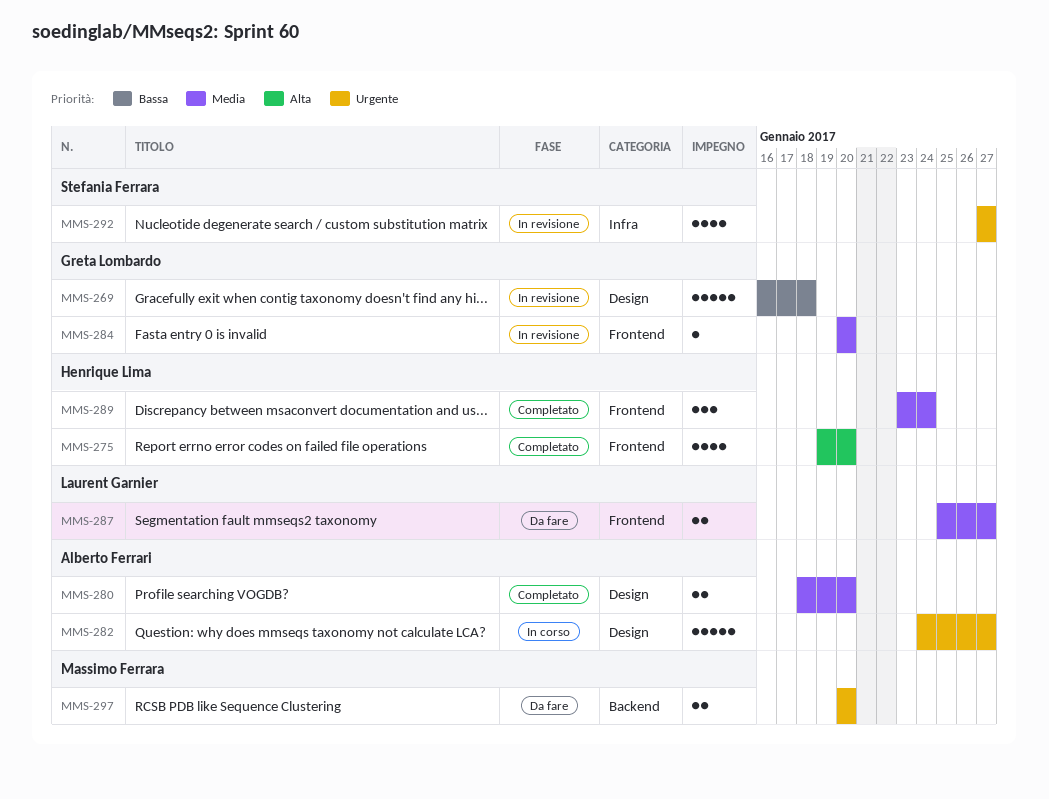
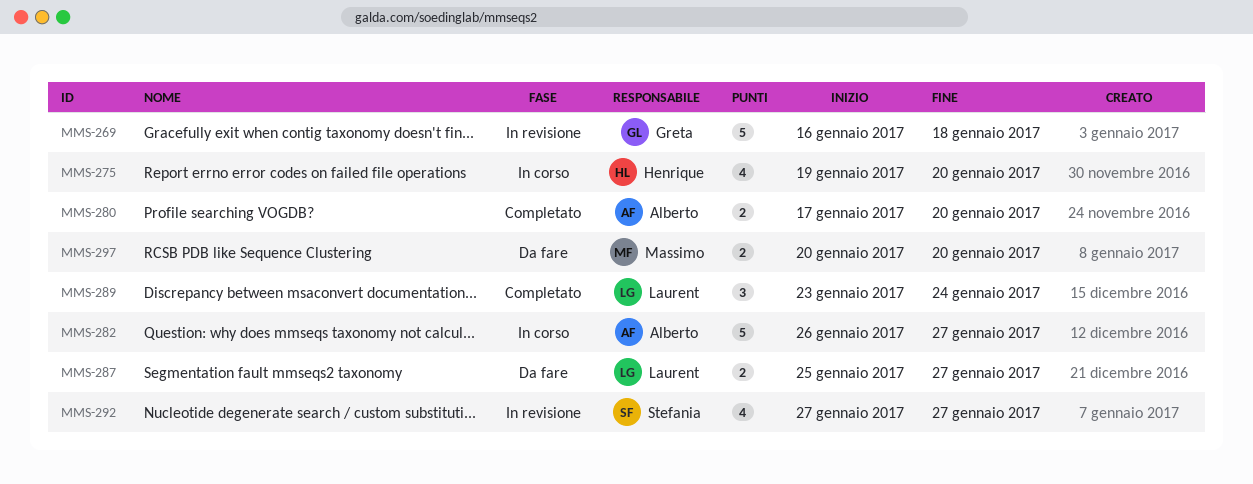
MMS-275, status: Completato -> In corso
MMS-280, start: Jan 18 -> Jan 17
MMS-282, start: Jan 24 -> Jan 26
MMS-284: present -> none
MMS-289, owner: Henrique Lima -> Laurent Garnier

